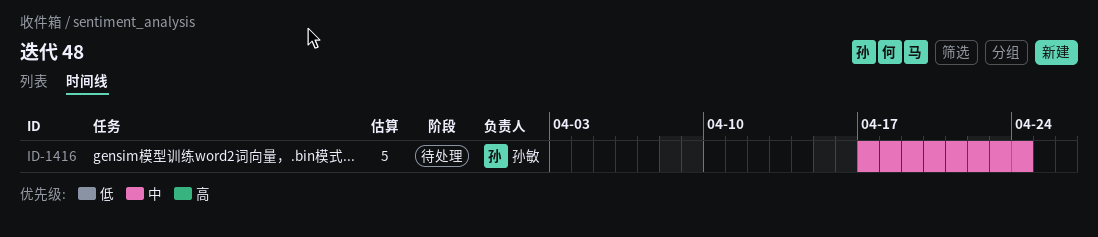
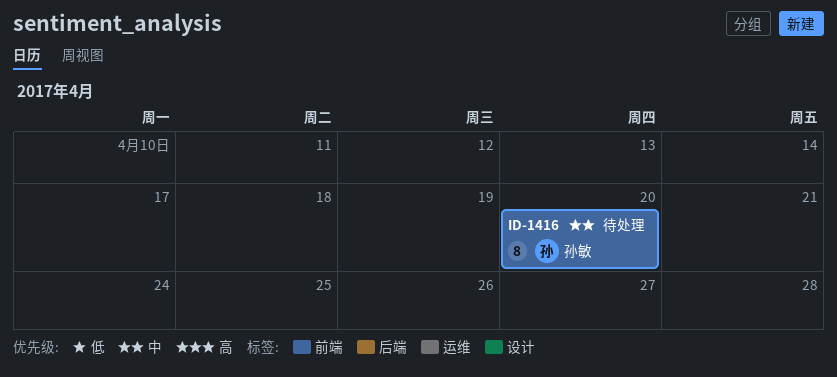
ID-1416, estimate: 5 -> 8
ID-1416, due: Apr 24 -> Apr 20

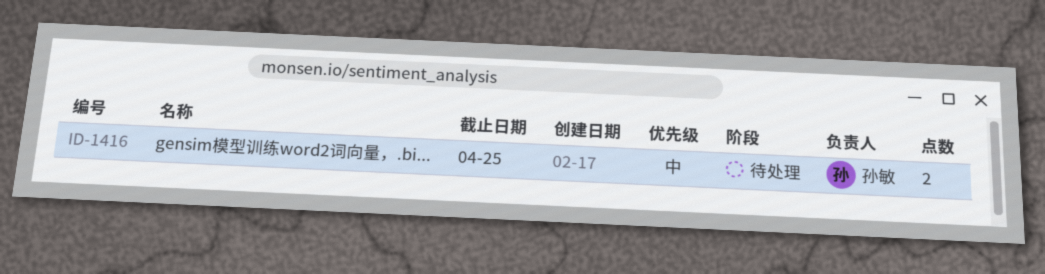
ID-1416, estimate: 8 -> 2
ID-1416, due: Apr 20 -> Apr 25

